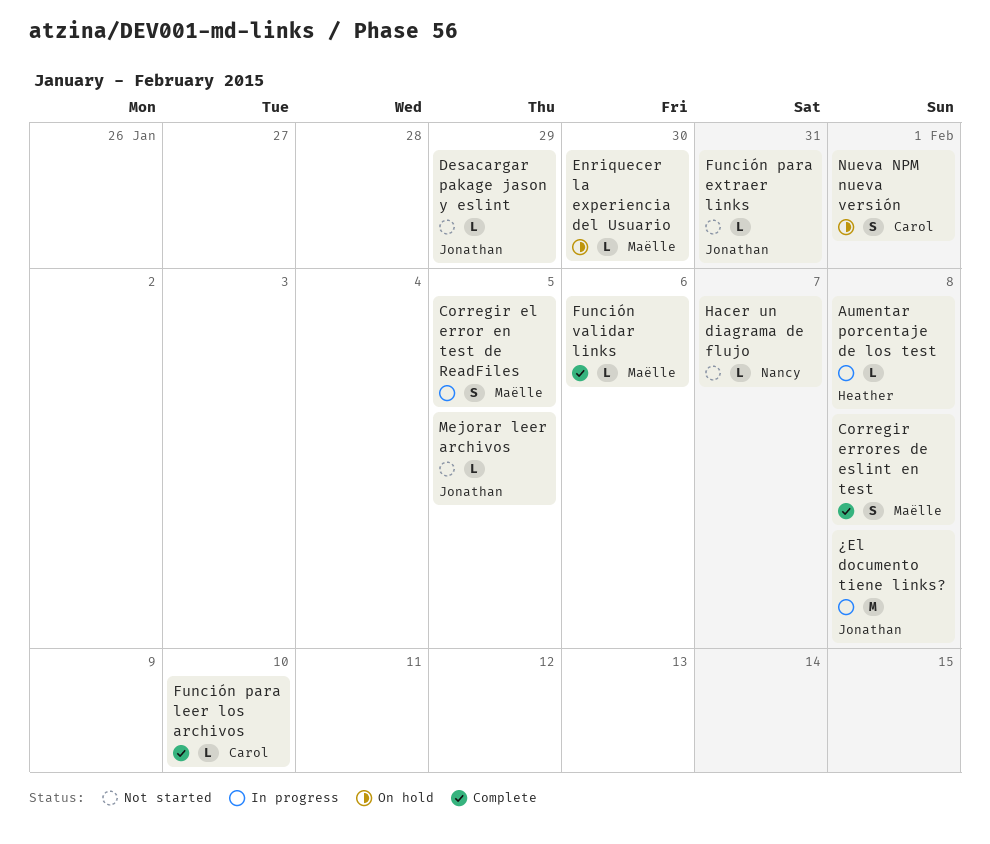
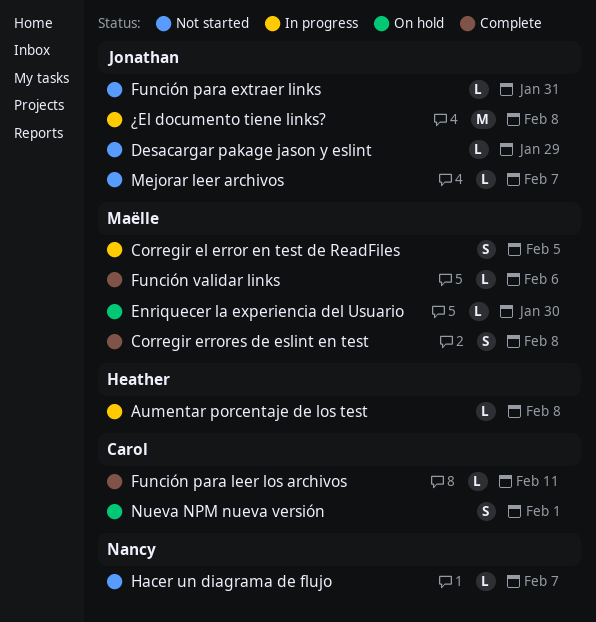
Función para leer los archivos, due: Feb 10 -> Feb 11
Mejorar leer archivos, due: Feb 5 -> Feb 7

